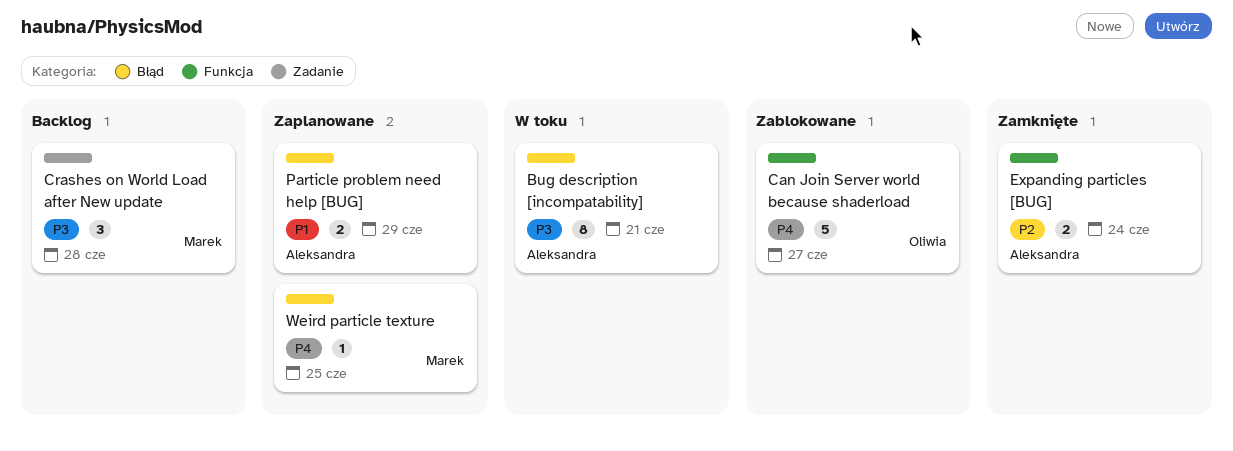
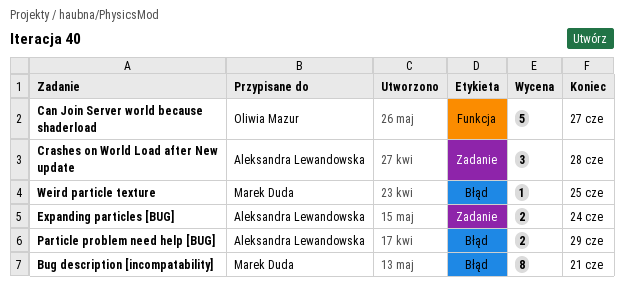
Bug description [incompatability], owner: Aleksandra Lewandowska -> Marek Duda
Crashes on World Load after New update, owner: Marek Duda -> Aleksandra Lewandowska
Expanding particles [BUG], label: Funkcja -> Zadanie

